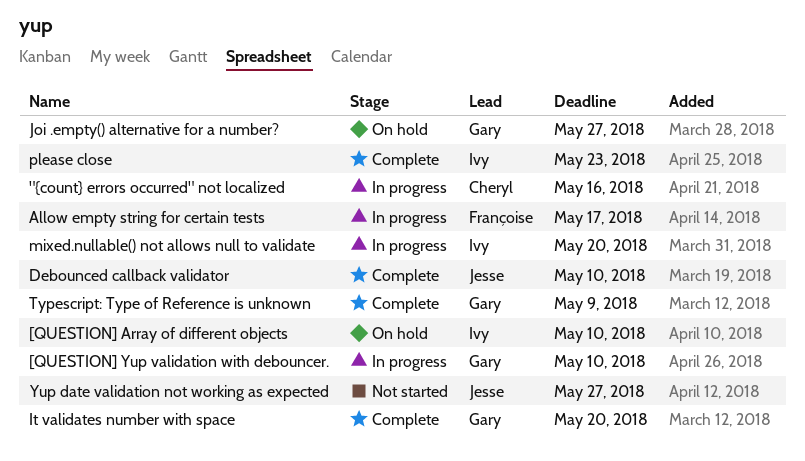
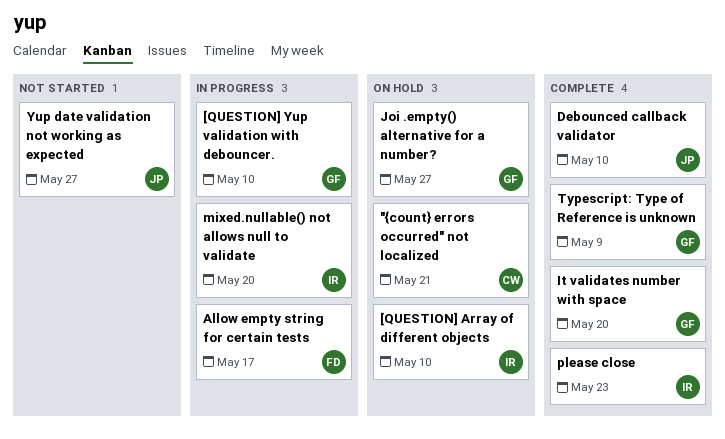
"{count} errors occurred" not localized, status: In progress -> On hold
"{count} errors occurred" not localized, due: May 16 -> May 21

